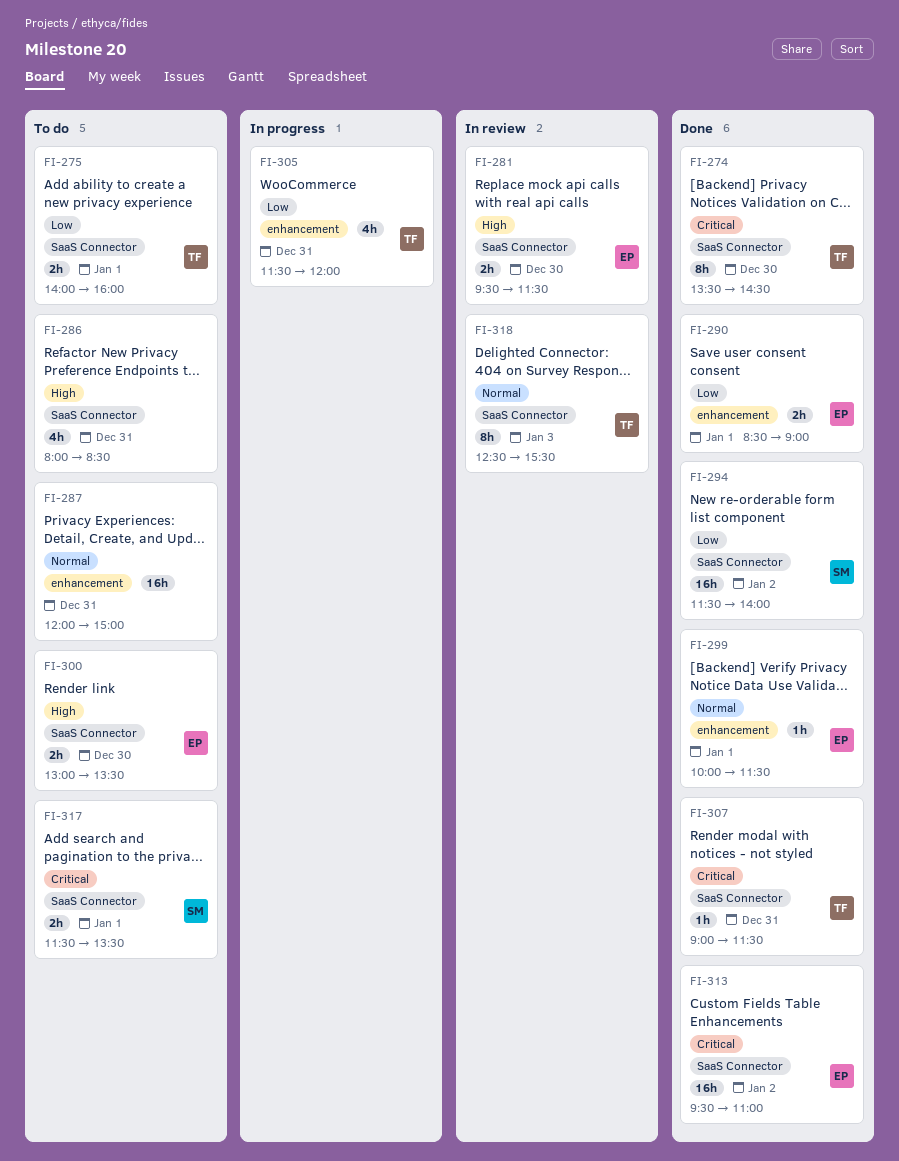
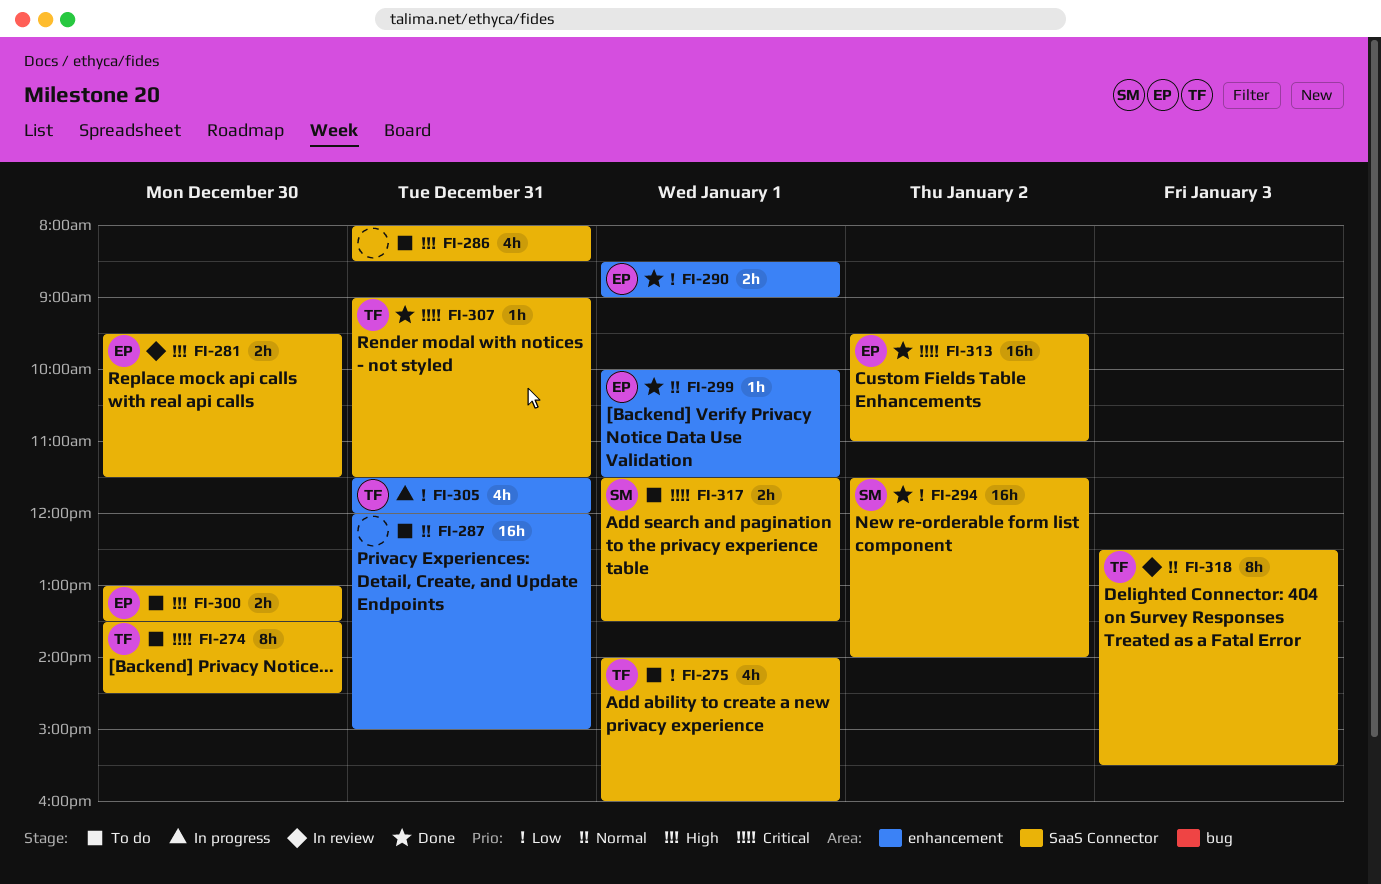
FI-274, status: Done -> To do
FI-275, estimate: 2h -> 4h

